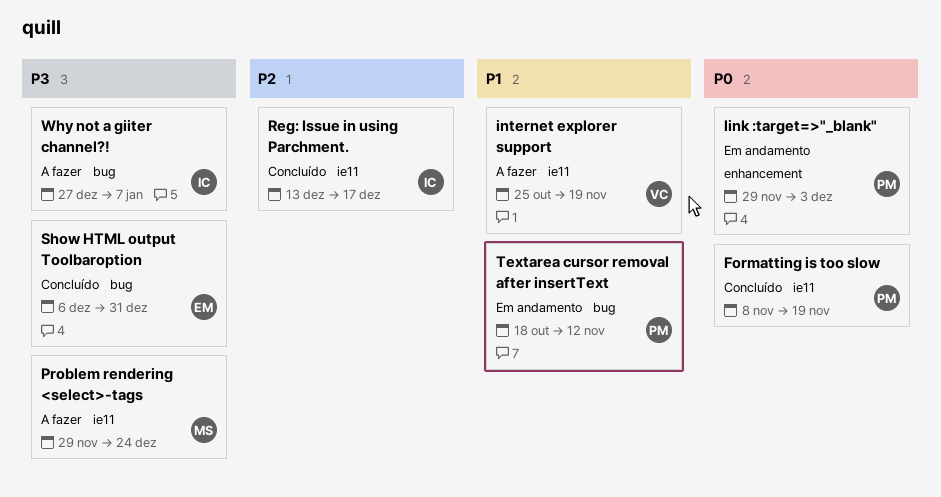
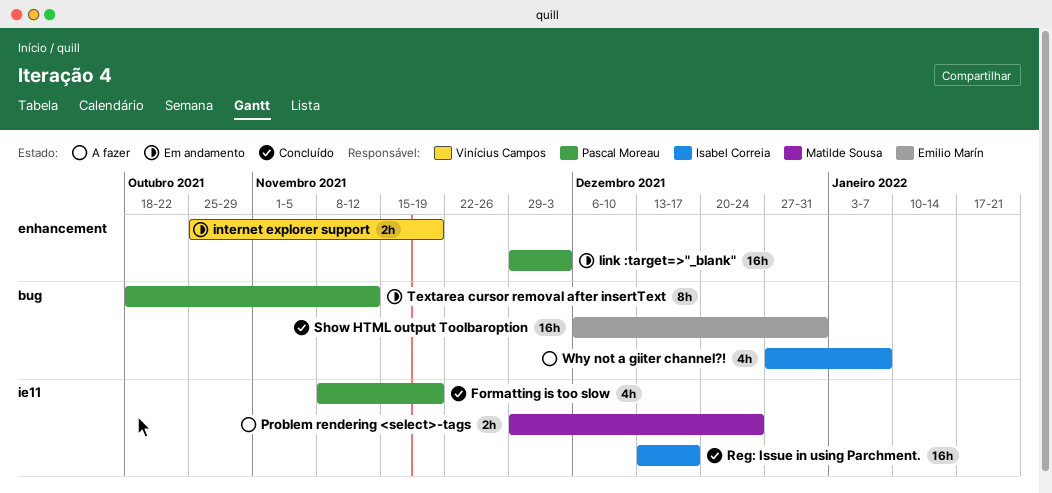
internet explorer support, status: A fazer -> Em andamento
internet explorer support, label: ie11 -> enhancement

